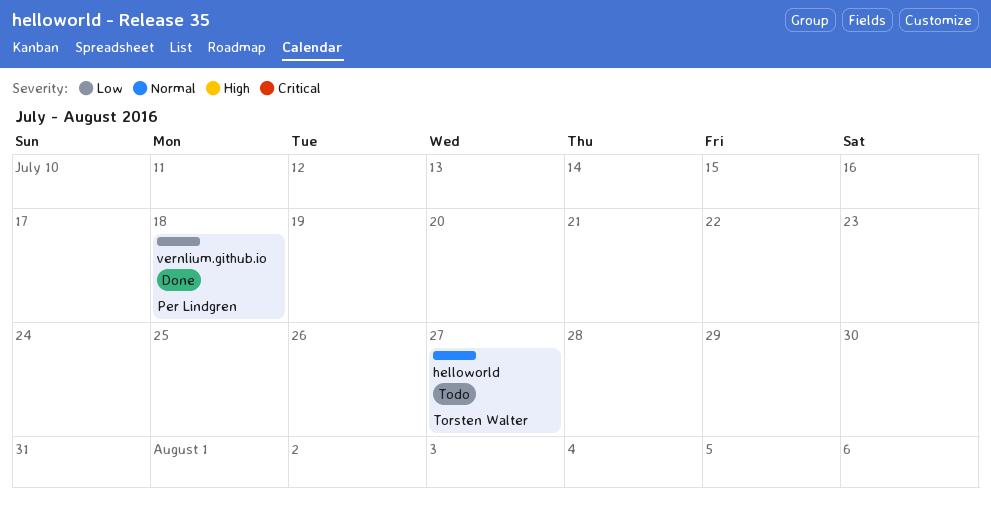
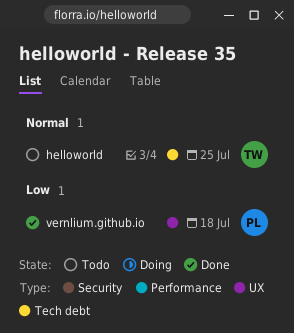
helloworld, due: Jul 27 -> Jul 25

